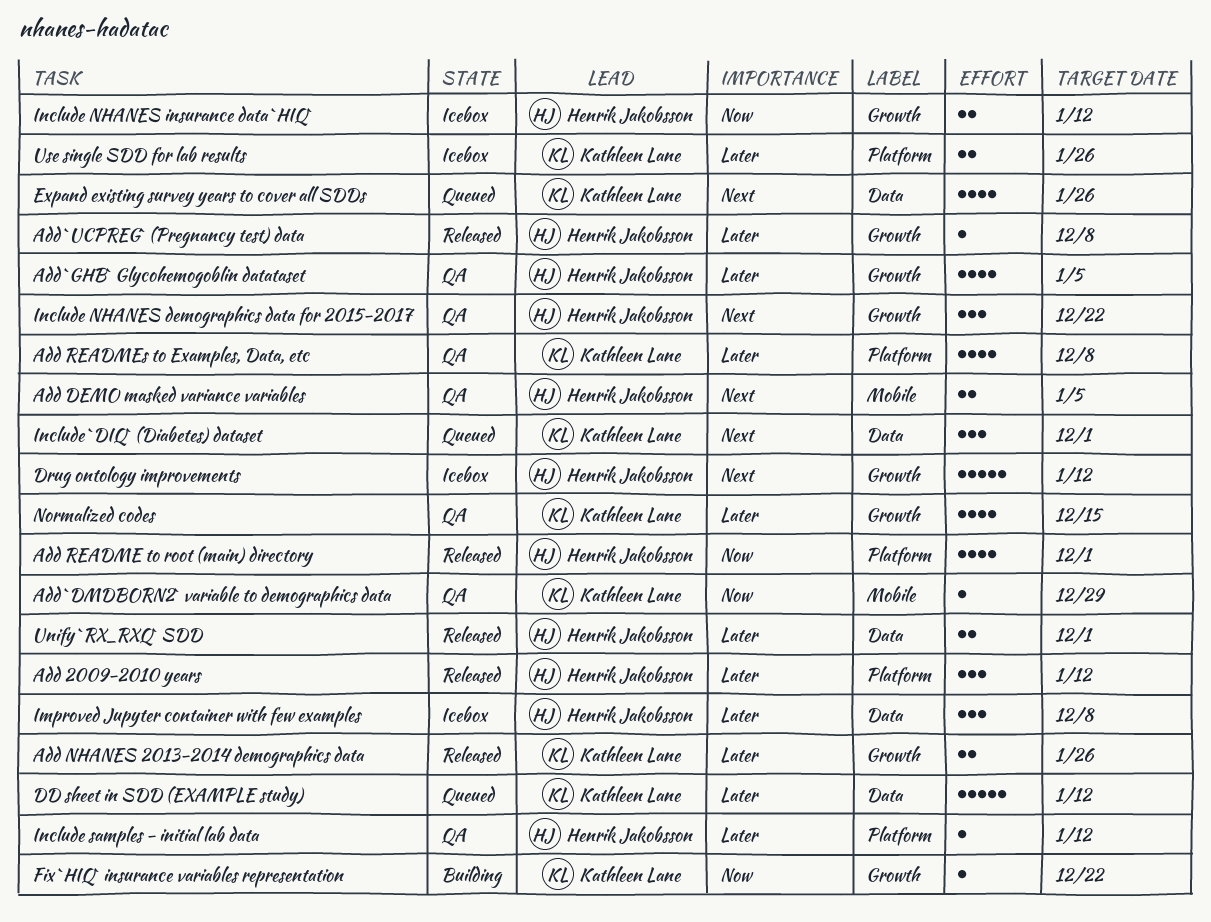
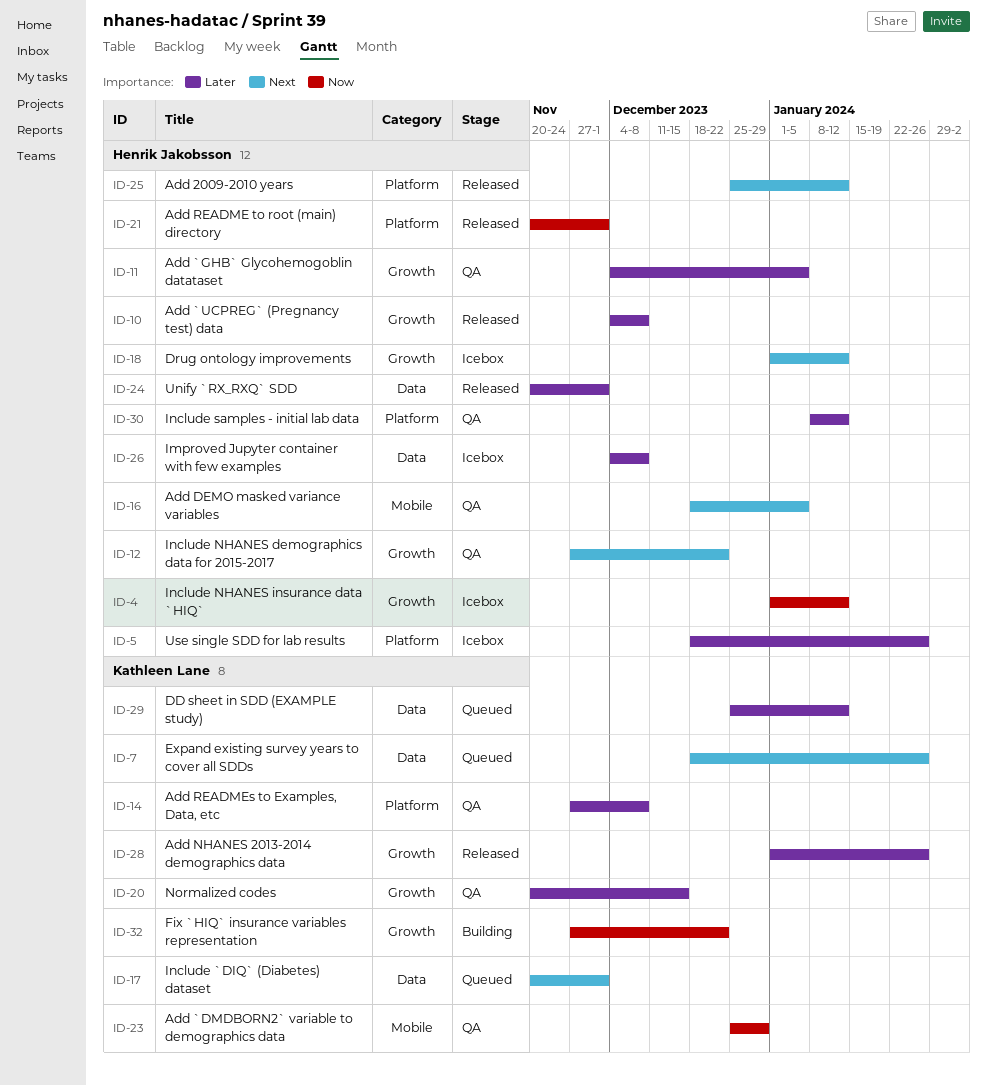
Add 2009-2010 years, priority: Later -> Next
Use single SDD for lab results, owner: Kathleen Lane -> Henrik Jakobsson

